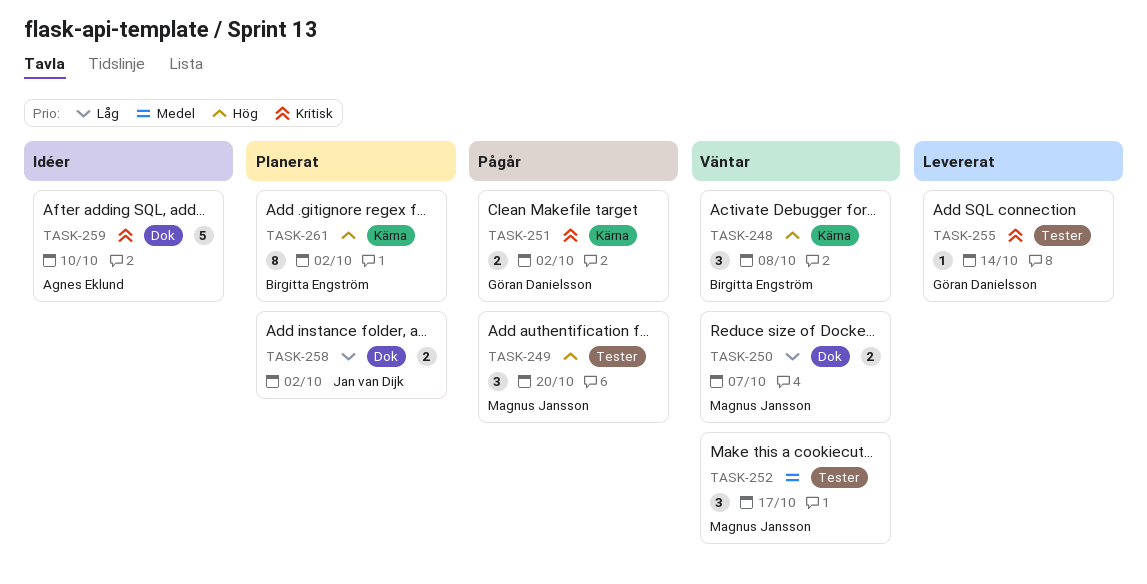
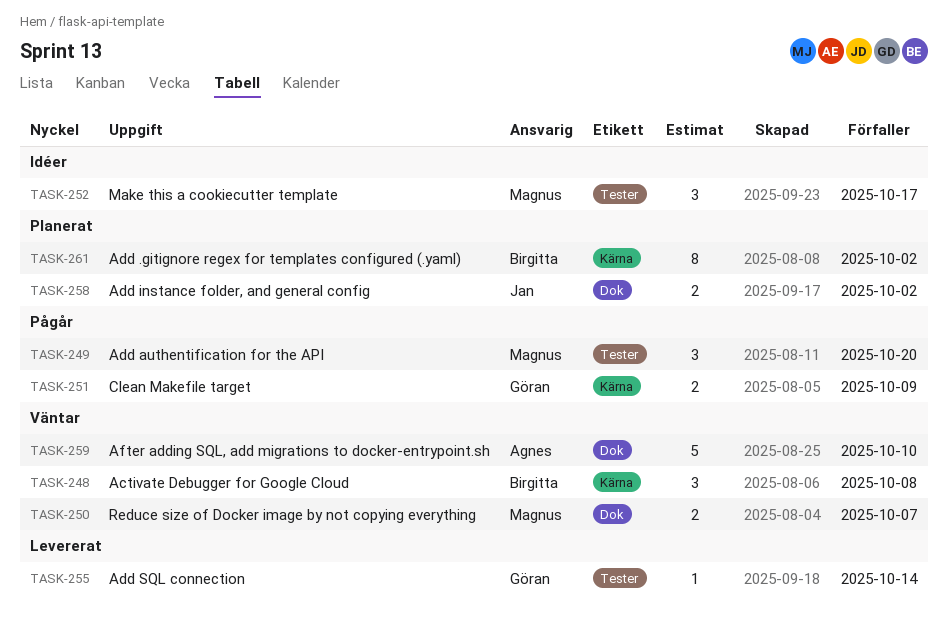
TASK-251, due: Oct 2 -> Oct 9
TASK-252, status: Väntar -> Idéer
TASK-259, status: Idéer -> Väntar

